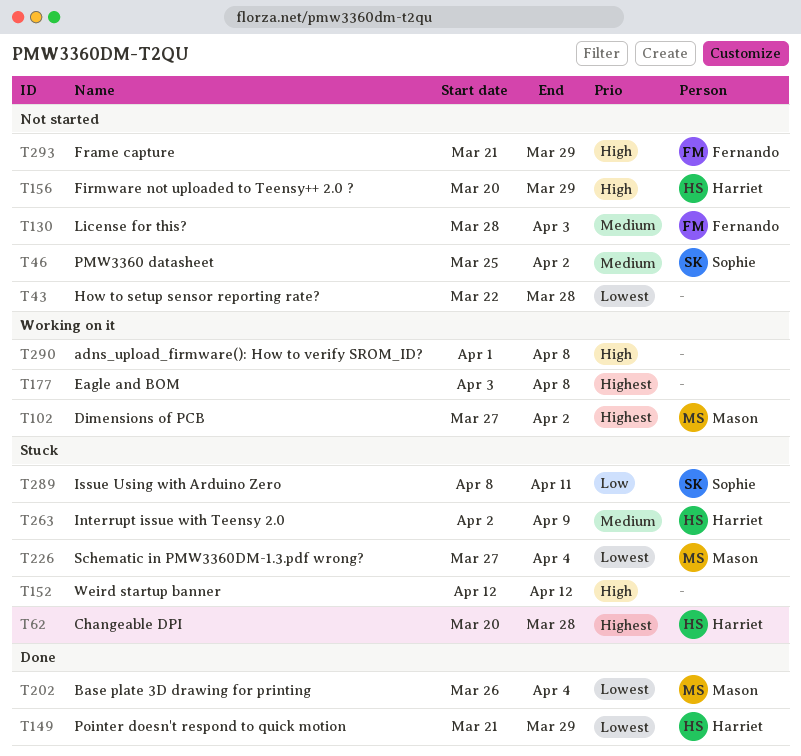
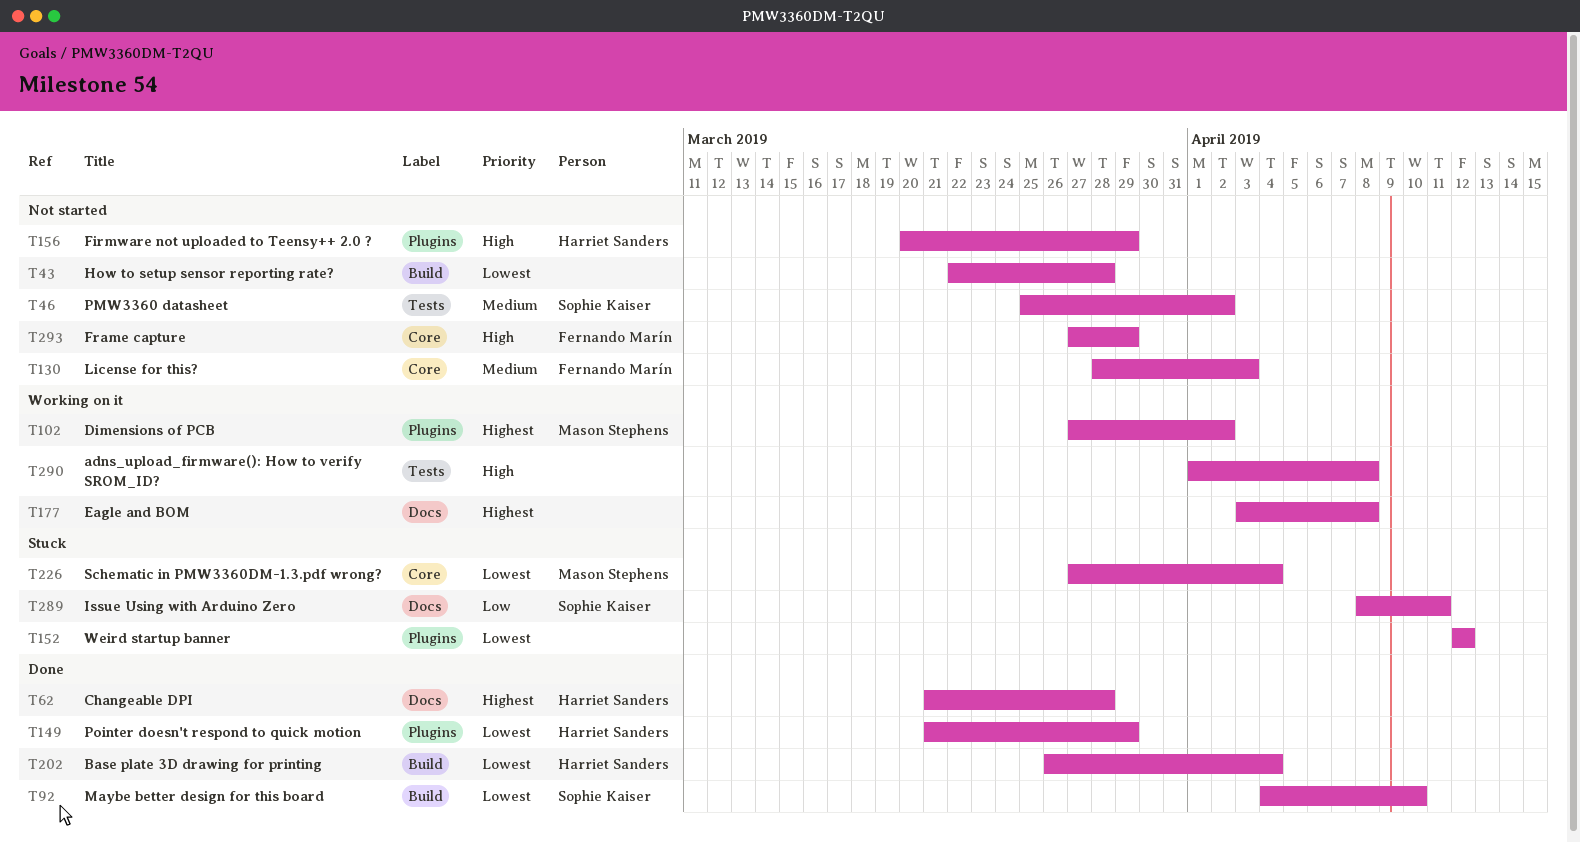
T62, status: Stuck -> Done
T62, start: Mar 20 -> Mar 21
T92: none -> present
T152, priority: High -> Lowest
T202, owner: Mason Stephens -> Harriet Sanders
T263: present -> none
T293, start: Mar 21 -> Mar 27

